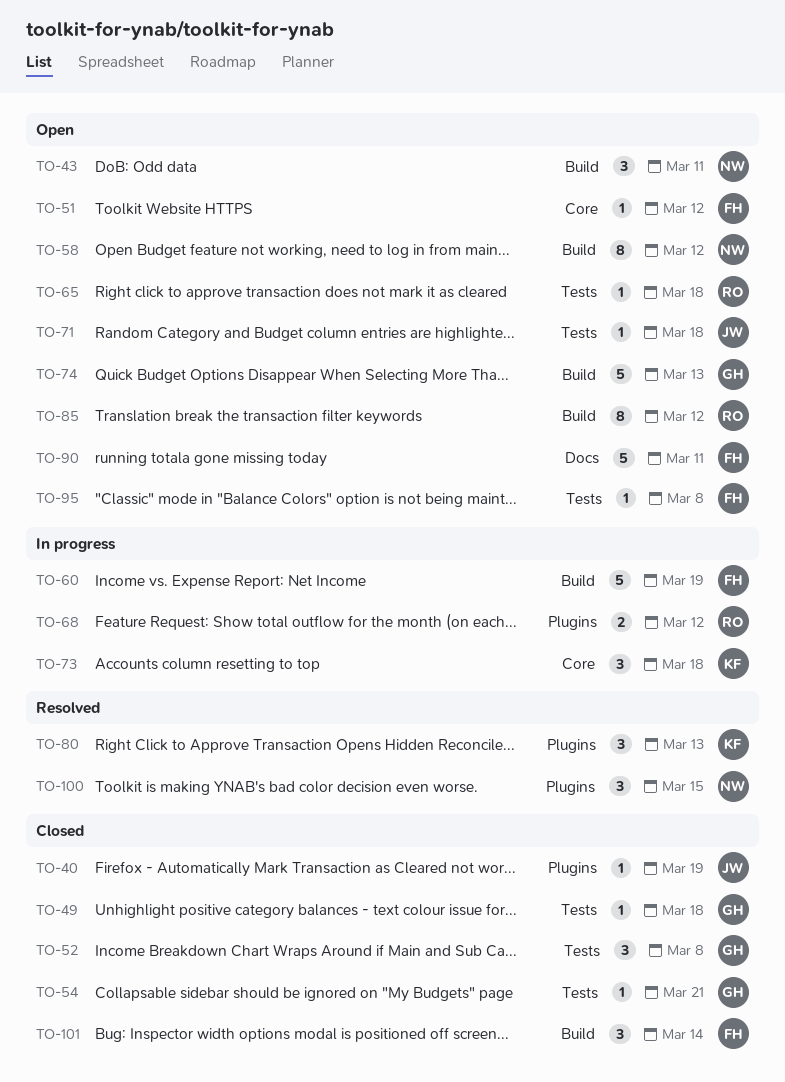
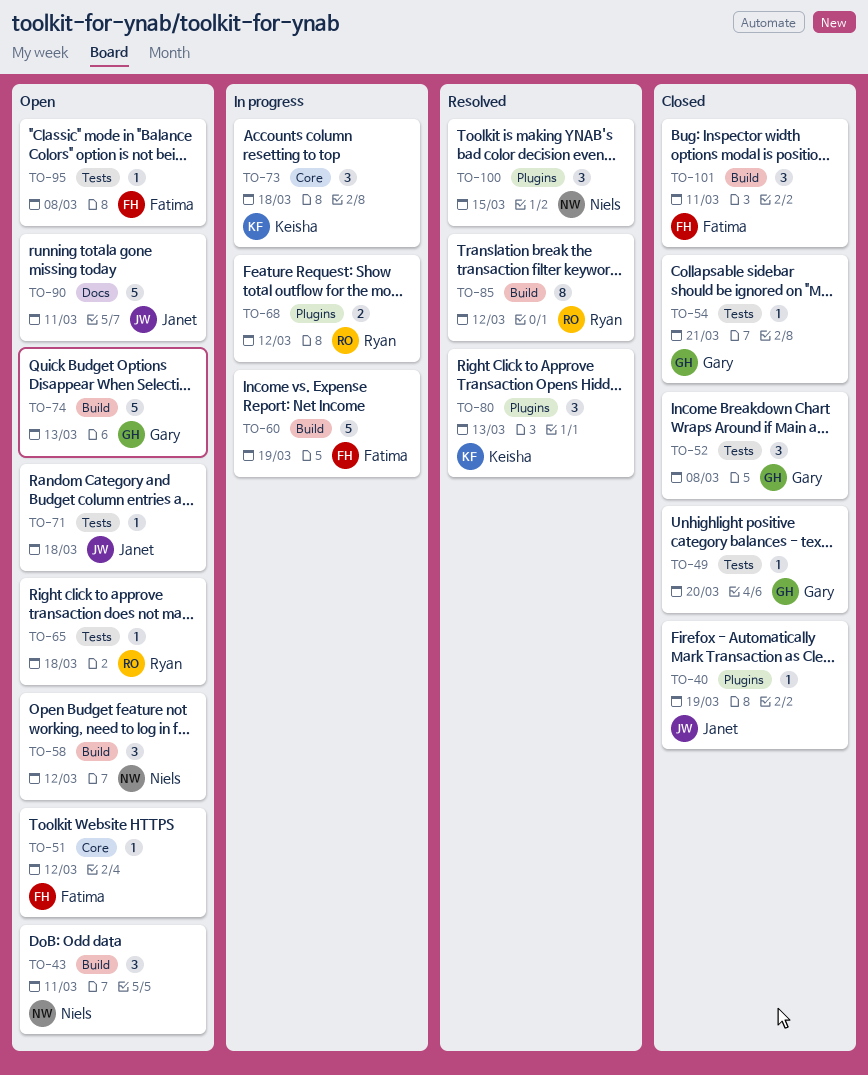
TO-49, due: Mar 18 -> Mar 20
TO-58, estimate: 8 -> 3
TO-85, status: Open -> Resolved
TO-90, owner: Fatima -> Janet
TO-101, due: Mar 14 -> Mar 11

